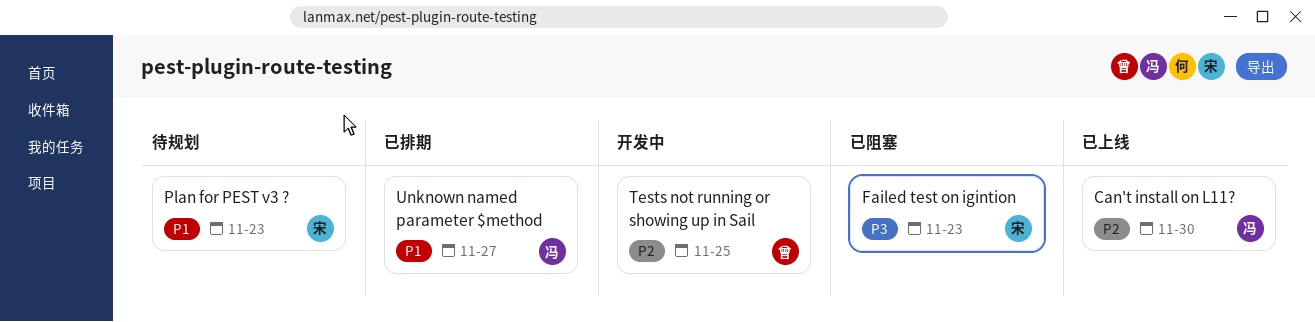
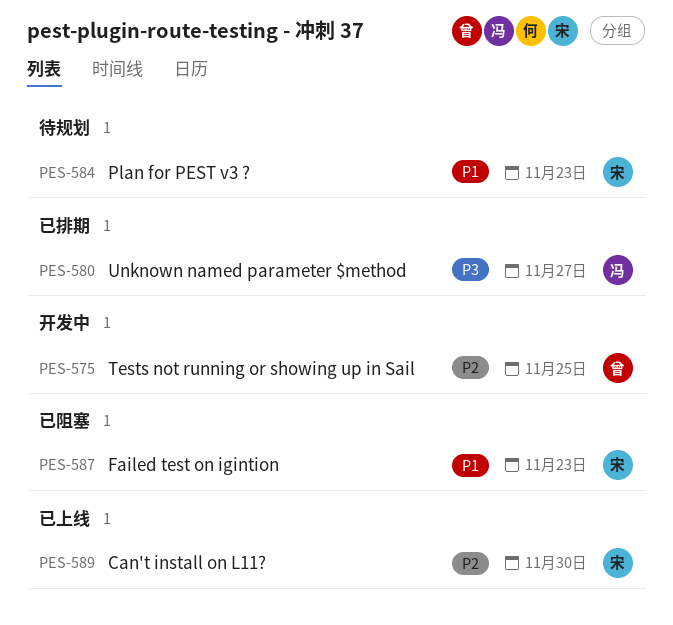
Can't install on L11?, owner: 冯 -> 宋
Failed test on igintion, priority: P3 -> P1
Unknown named parameter $method, priority: P1 -> P3

